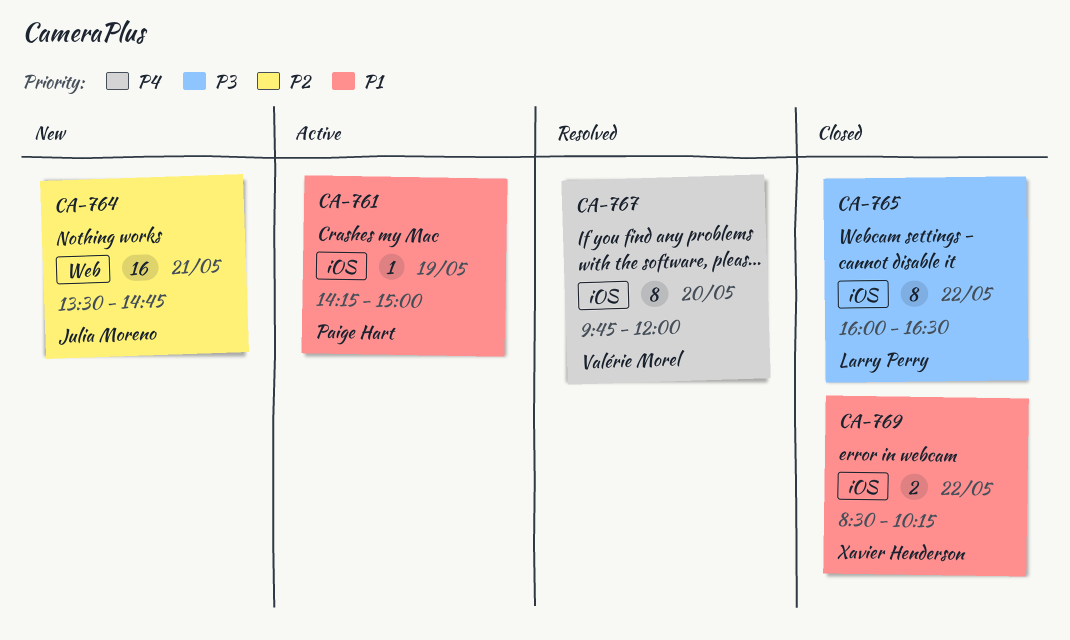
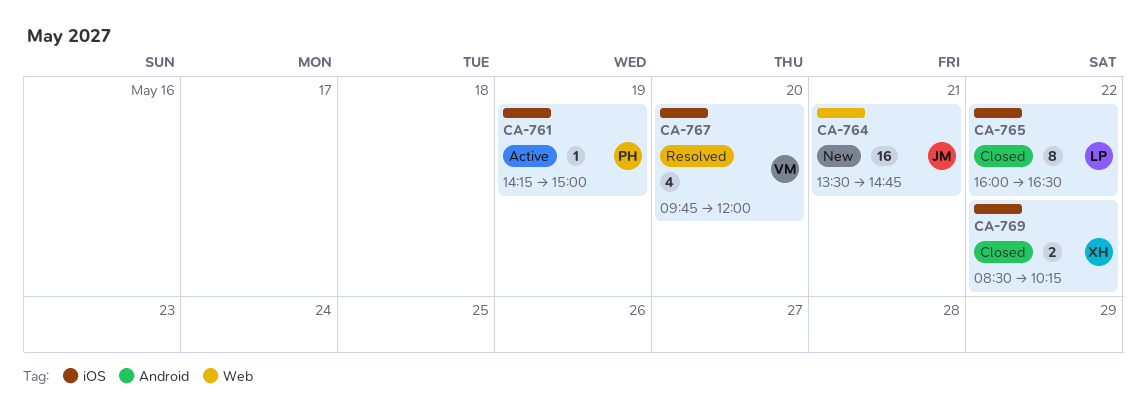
CA-767, estimate: 8 -> 4

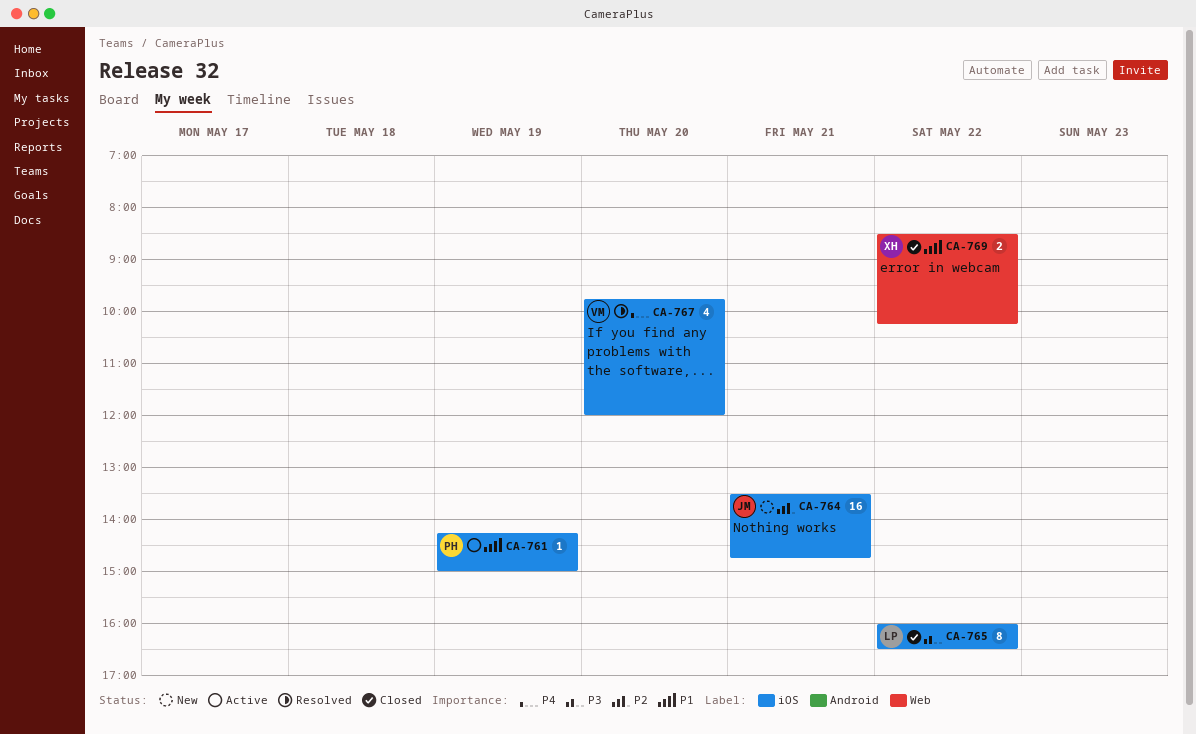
CA-764, label: Web -> iOS
CA-769, label: iOS -> Web

